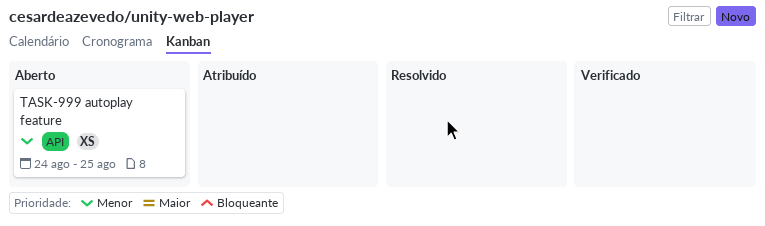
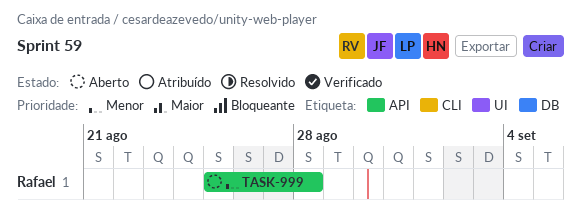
TASK-999, start: Aug 24 -> Aug 25
TASK-999, due: Aug 25 -> Aug 28

